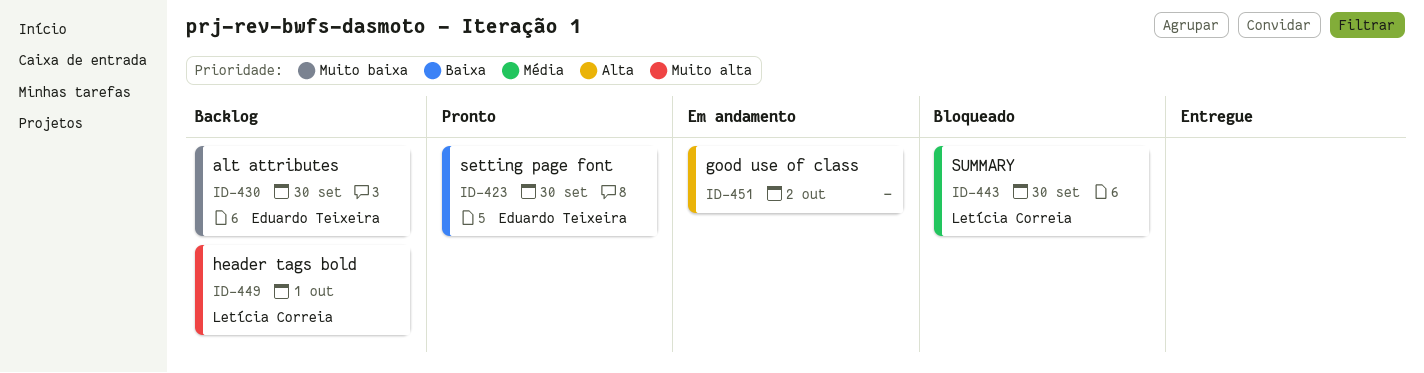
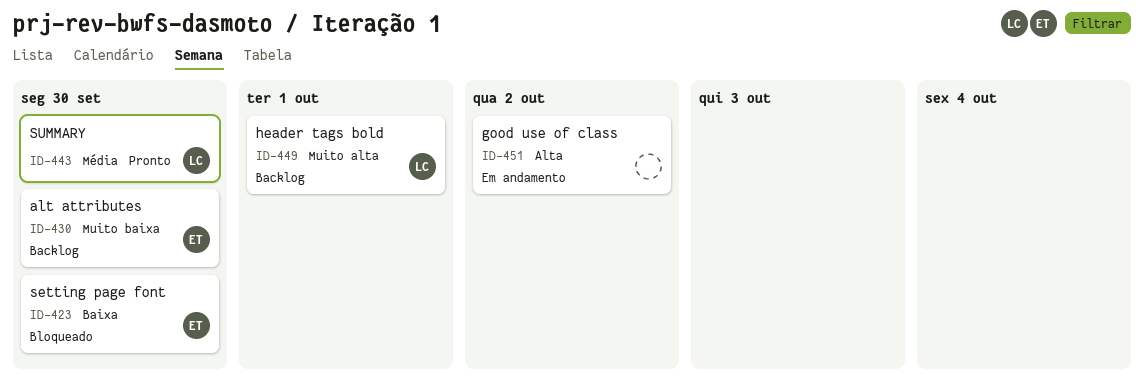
ID-423, status: Pronto -> Bloqueado
ID-443, status: Bloqueado -> Pronto

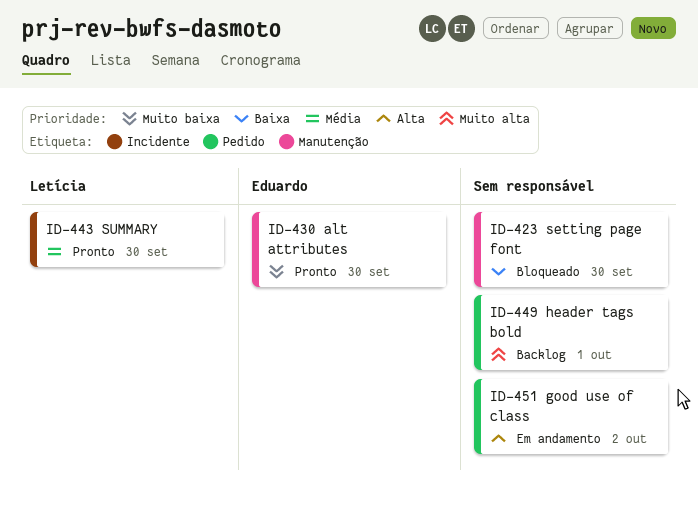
ID-423, owner: Eduardo -> none
ID-430, status: Backlog -> Pronto
ID-449, owner: Letícia -> none

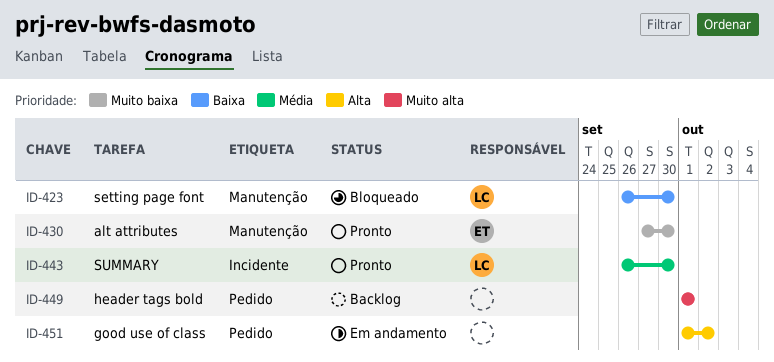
ID-423, owner: none -> Letícia

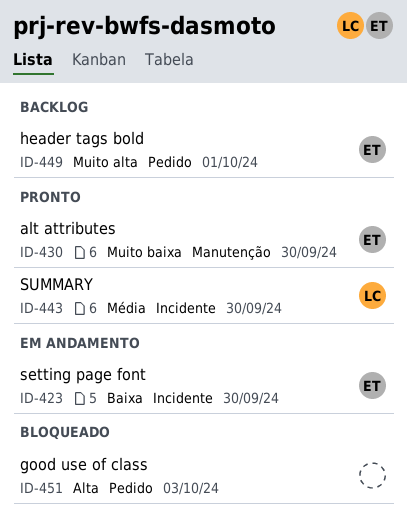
ID-423, status: Bloqueado -> Em andamento
ID-423, owner: LC -> ET
ID-423, label: Manutenção -> Incidente
ID-449, owner: none -> ET
ID-451, status: Em andamento -> Bloqueado
ID-451, due: Oct 2 -> Oct 3

